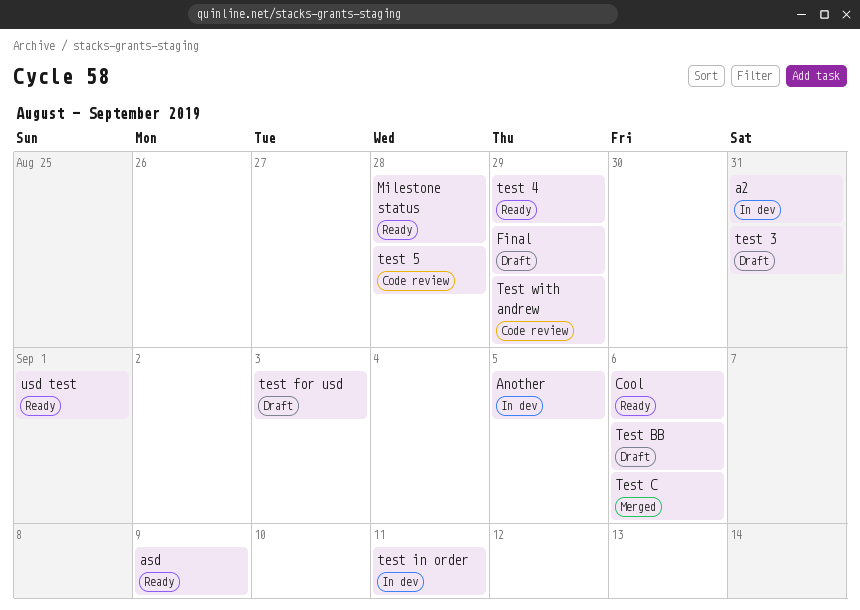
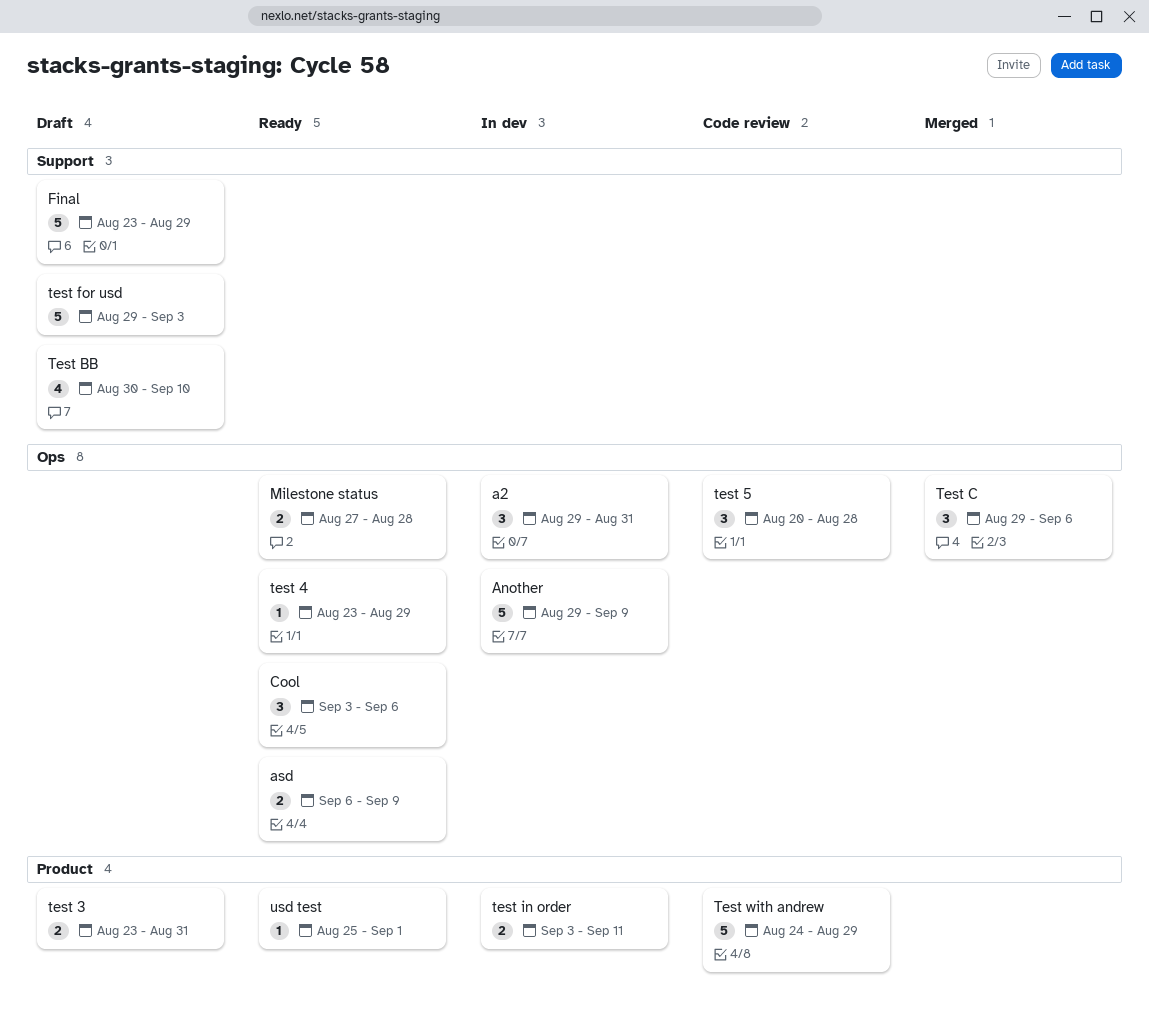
Another, due: Sep 5 -> Sep 9
Test BB, due: Sep 6 -> Sep 10

